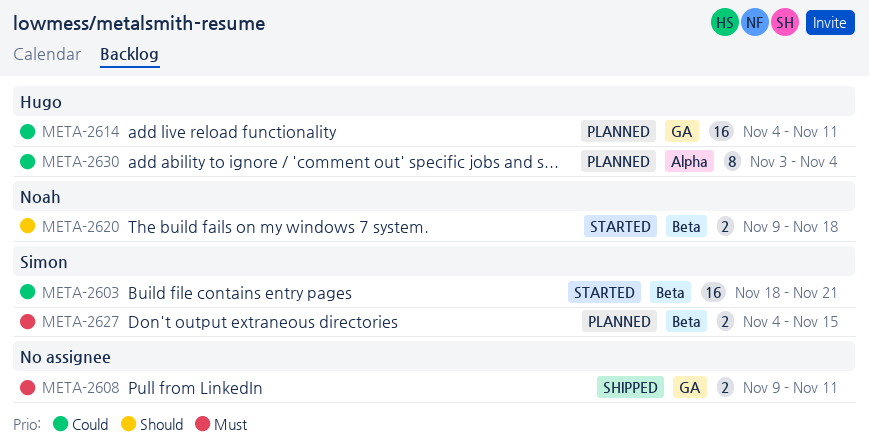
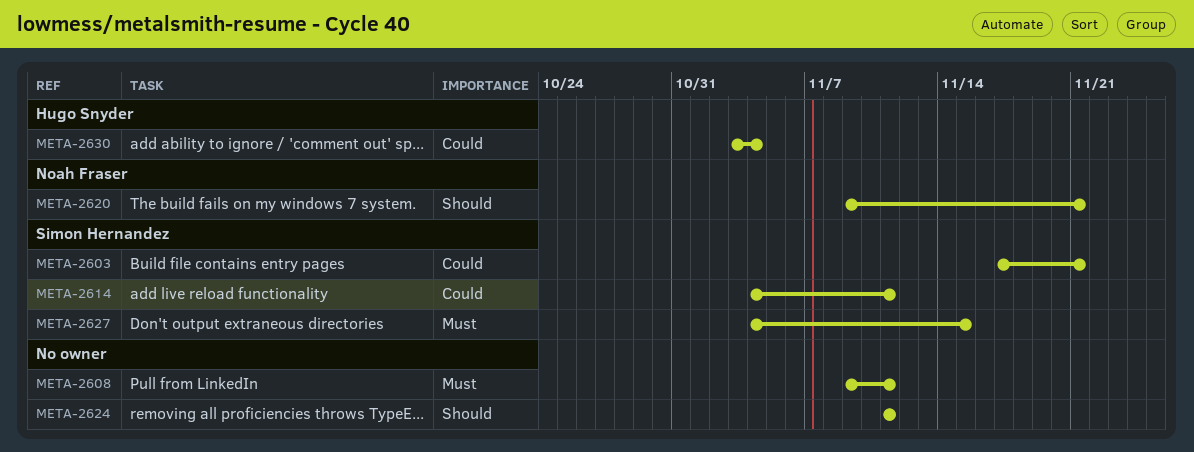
META-2603, start: Nov 18 -> Nov 17
META-2614, owner: Hugo Snyder -> Simon Hernandez
META-2620, due: Nov 18 -> Nov 21
META-2624: none -> present

